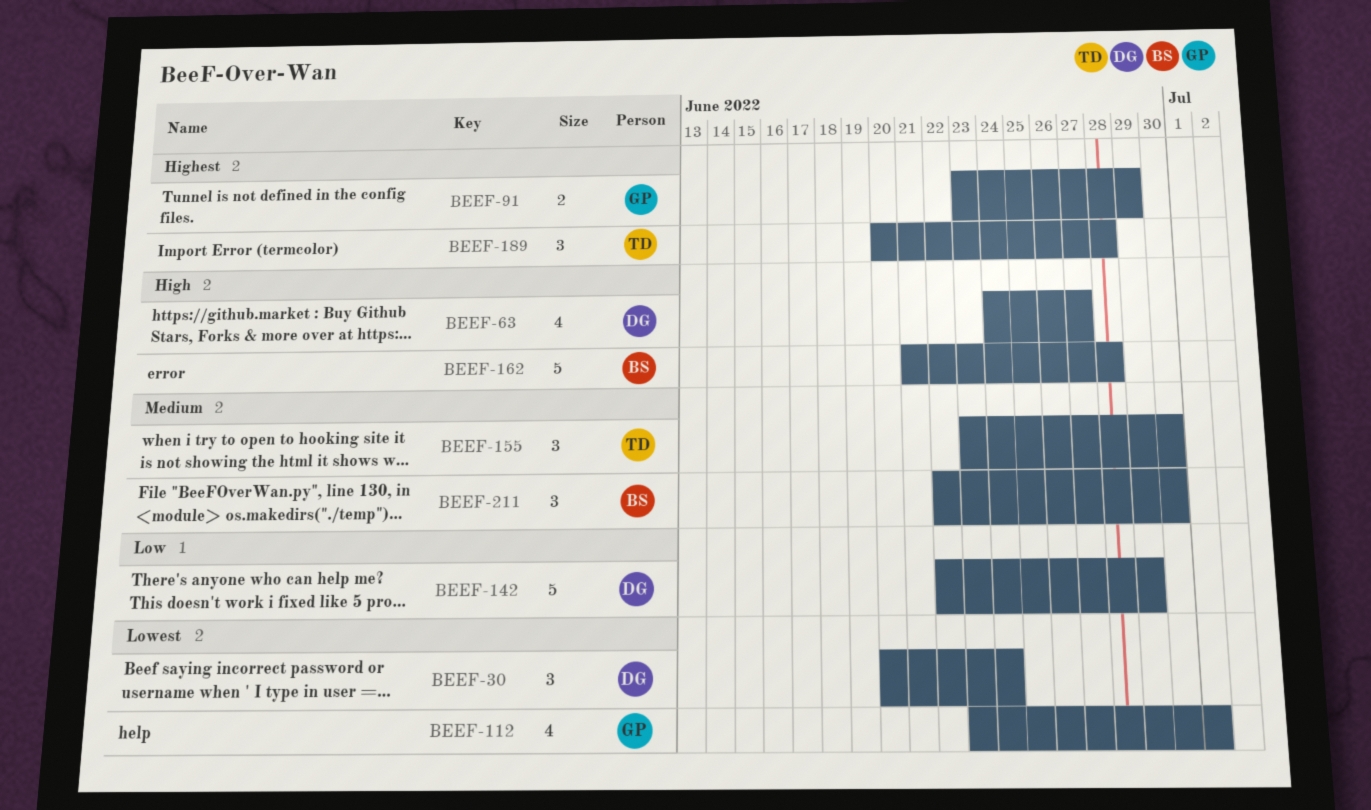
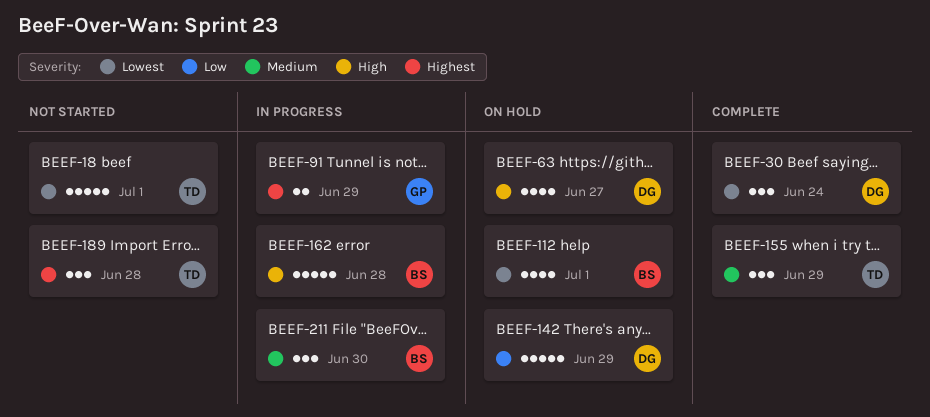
BEEF-18: none -> present
BEEF-112, owner: GP -> BS
BEEF-155, due: Jun 30 -> Jun 29

